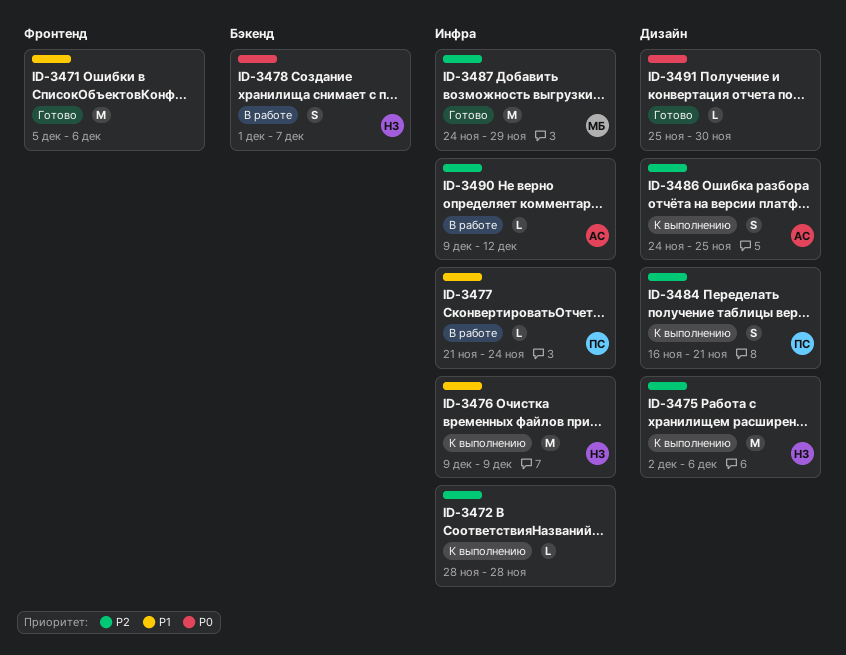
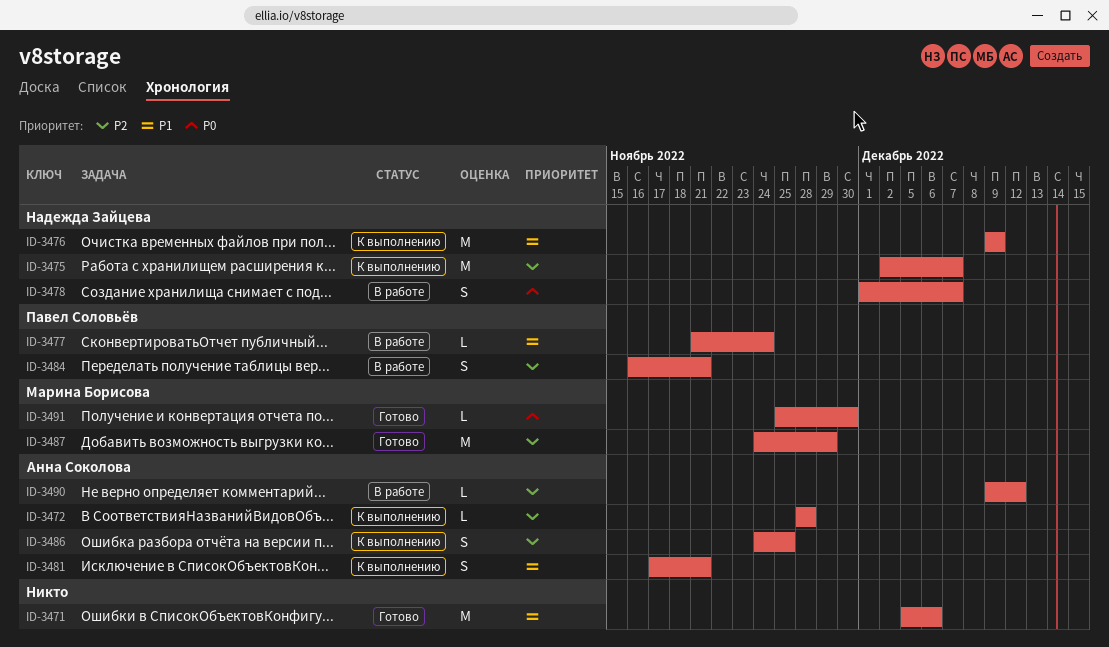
ID-3472, owner: none -> Анна Соколова
ID-3475, due: Dec 6 -> Dec 7
ID-3481: none -> present
ID-3484, status: К выполнению -> В работе
ID-3491, owner: none -> Марина Борисова

